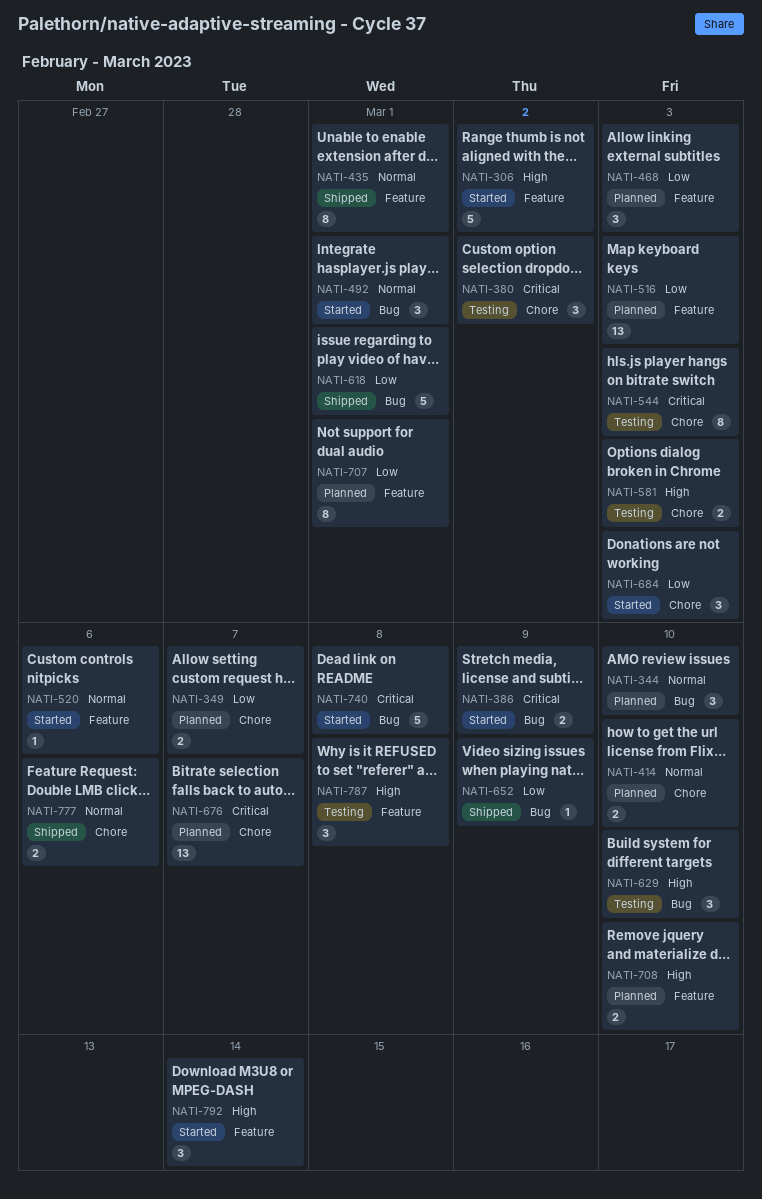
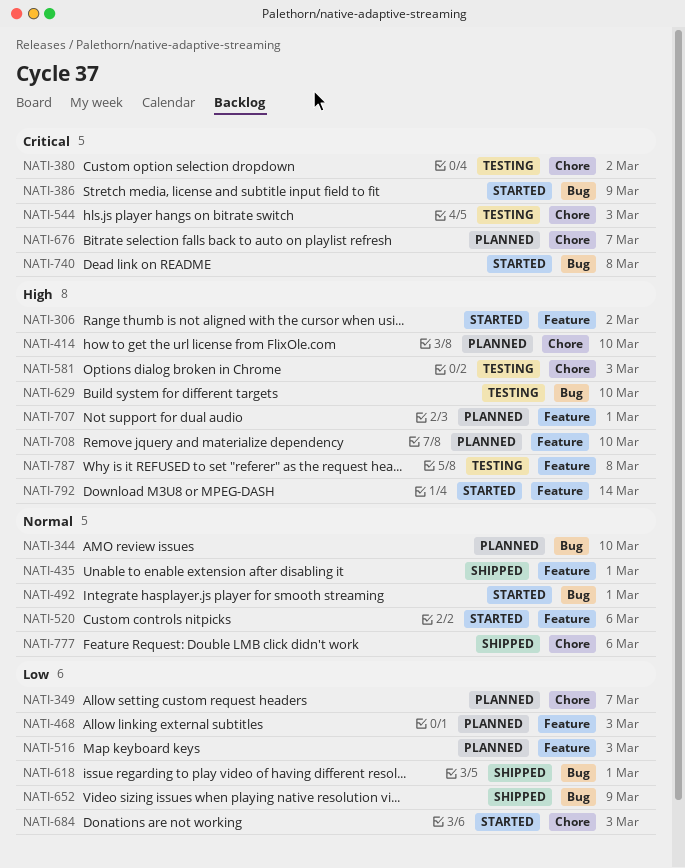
NATI-414, priority: Normal -> High
NATI-707, priority: Low -> High

